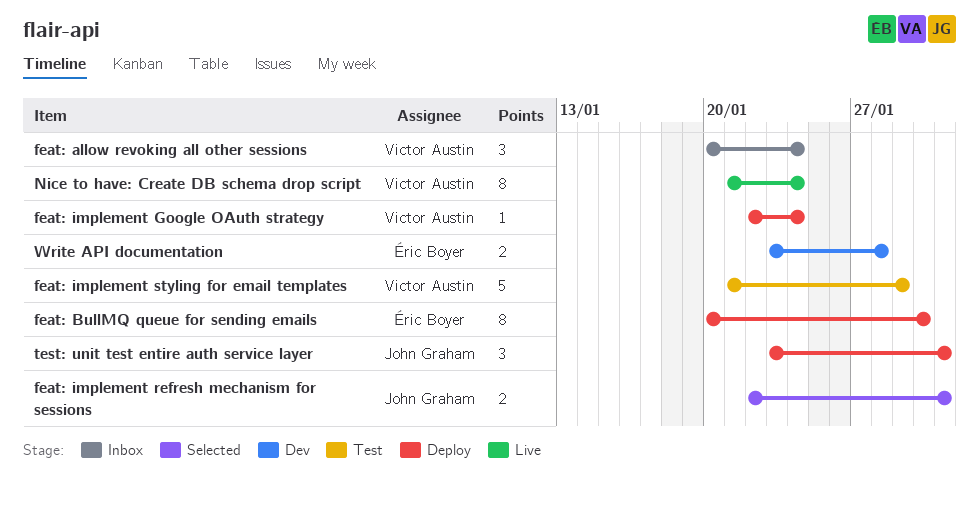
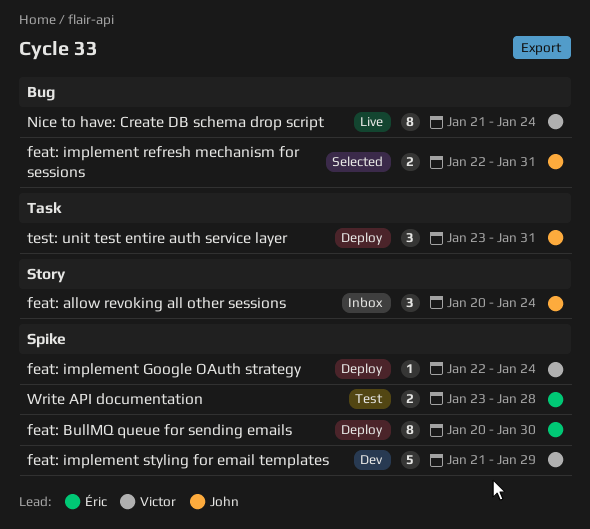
feat: allow revoking all other sessions, owner: Victor Austin -> John Graham
feat: implement styling for email templates, status: Test -> Dev
Write API documentation, status: Dev -> Test

